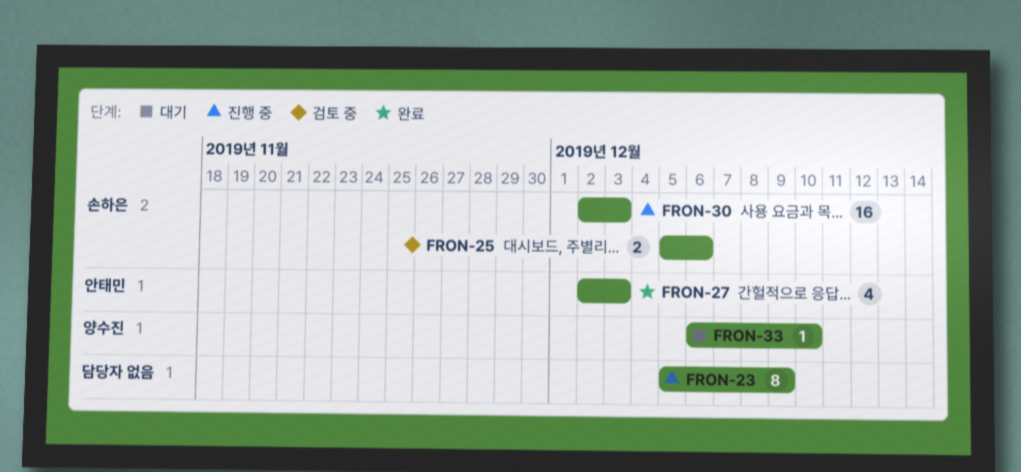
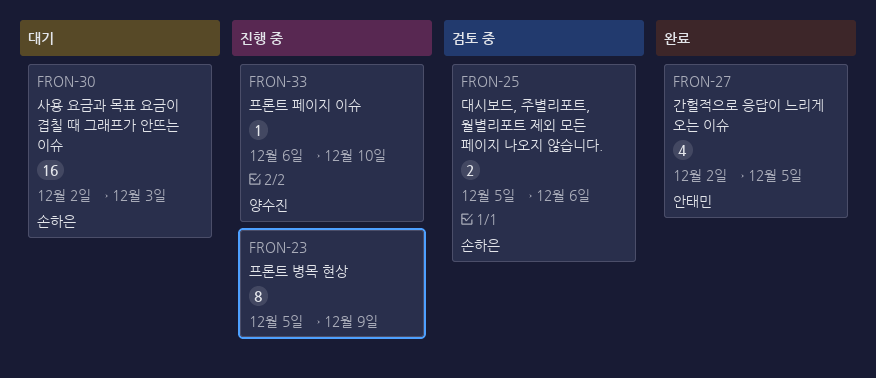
FRON-27, due: Dec 3 -> Dec 5
FRON-30, status: 진행 중 -> 대기
FRON-33, status: 대기 -> 진행 중

